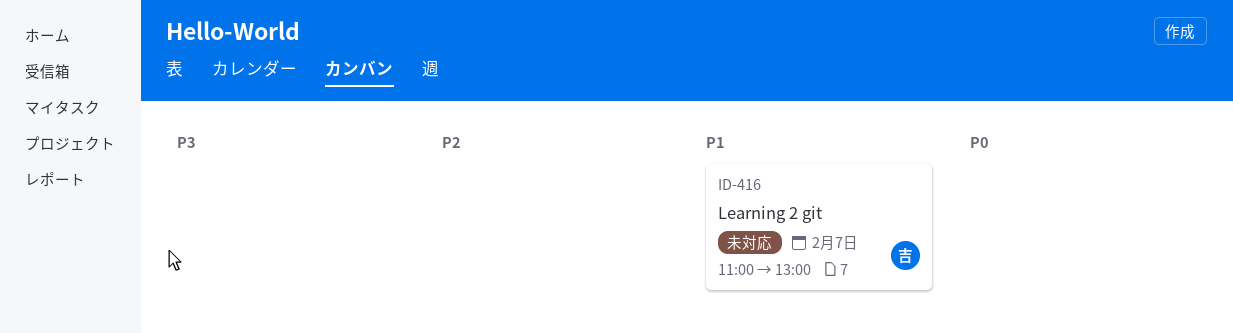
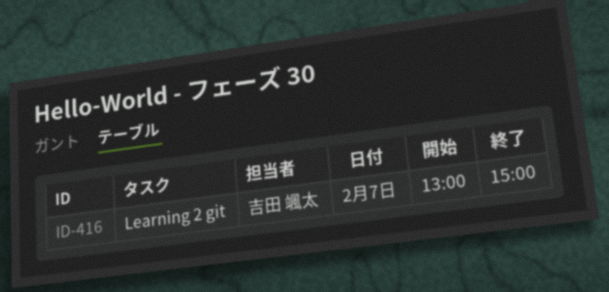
ID-416, begins: 11:00 -> 13:00
ID-416, ends: 13:00 -> 15:00

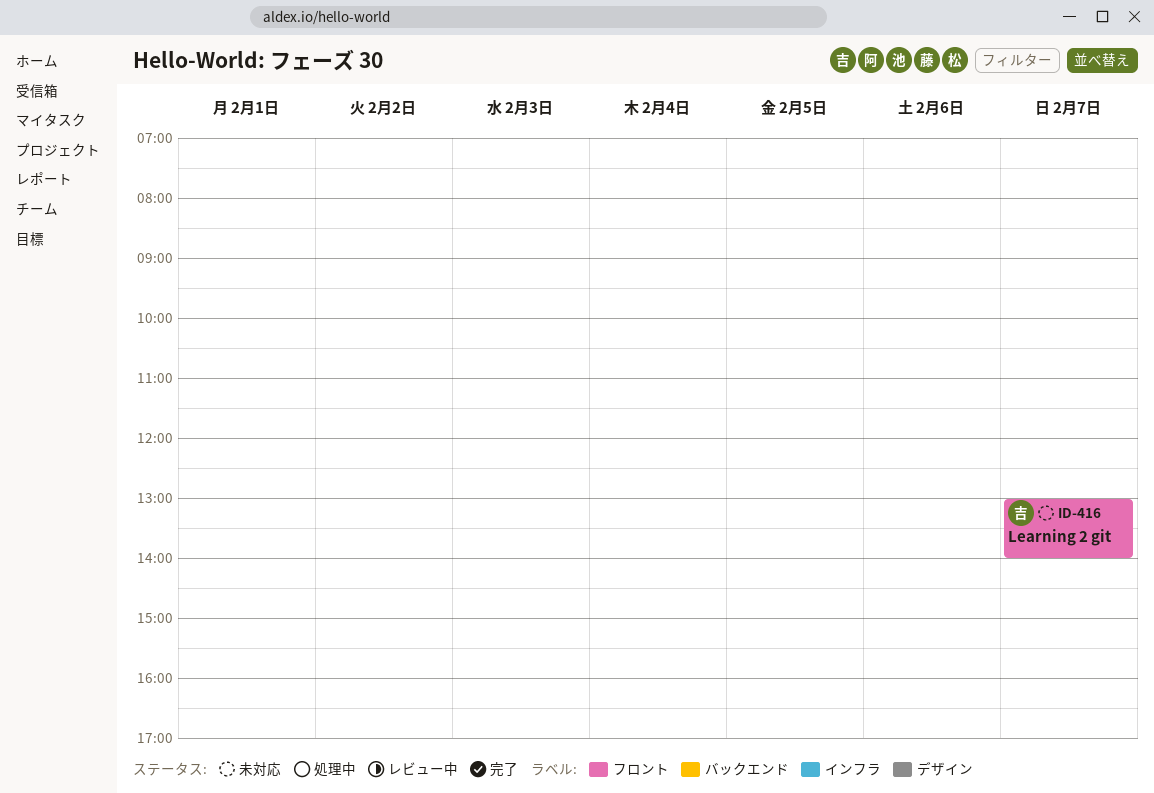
ID-416, ends: 15:00 -> 14:00

